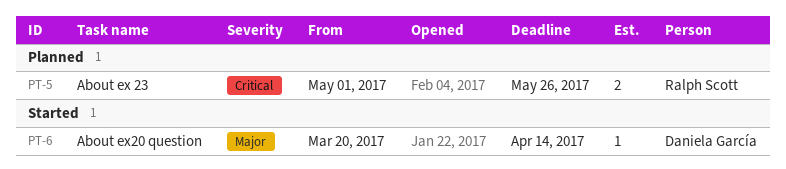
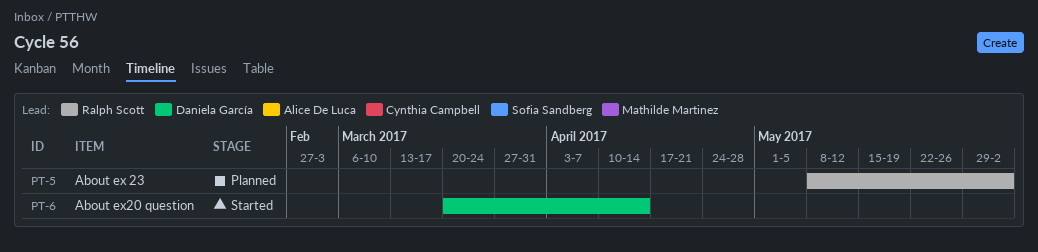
PT-5, start: May 1 -> May 8
PT-5, due: May 26 -> Jun 2

